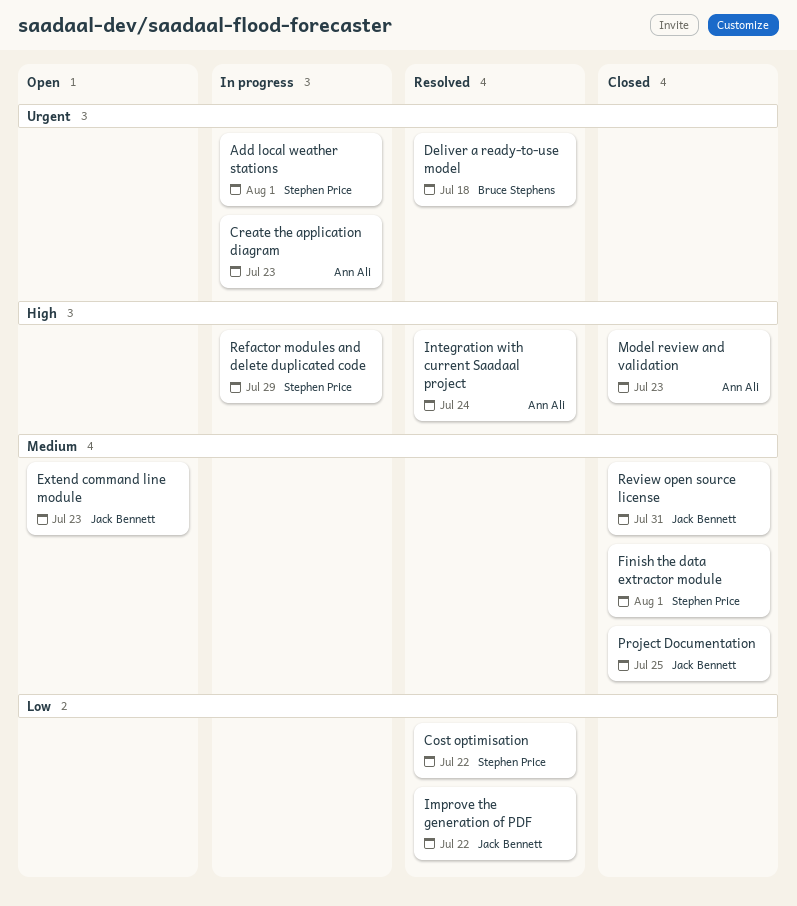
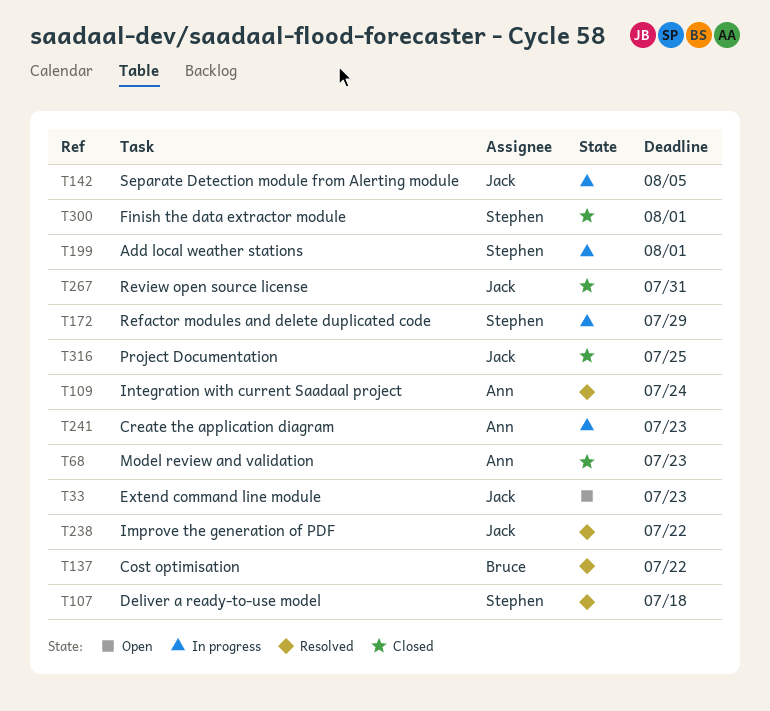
Cost optimisation, owner: Stephen Price -> Bruce Stephens
Deliver a ready-to-use model, owner: Bruce Stephens -> Stephen Price
Separate Detection module from Alerting module: none -> present

